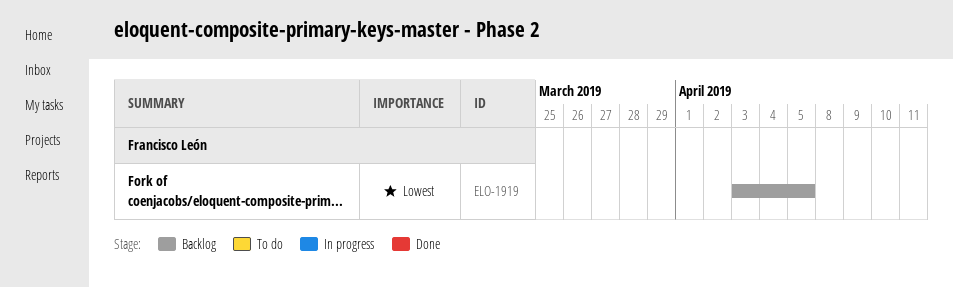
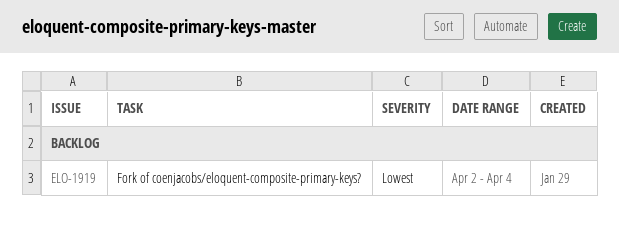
ELO-1919, start: Apr 3 -> Apr 2
ELO-1919, due: Apr 5 -> Apr 4

